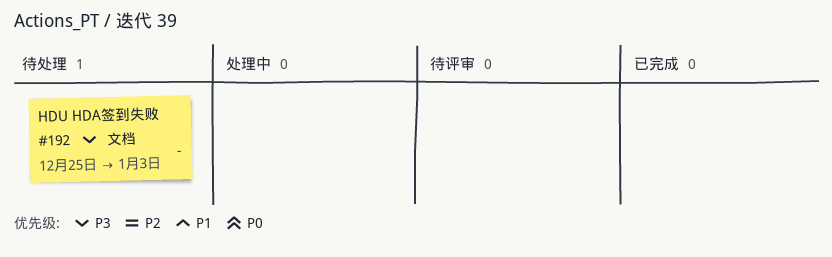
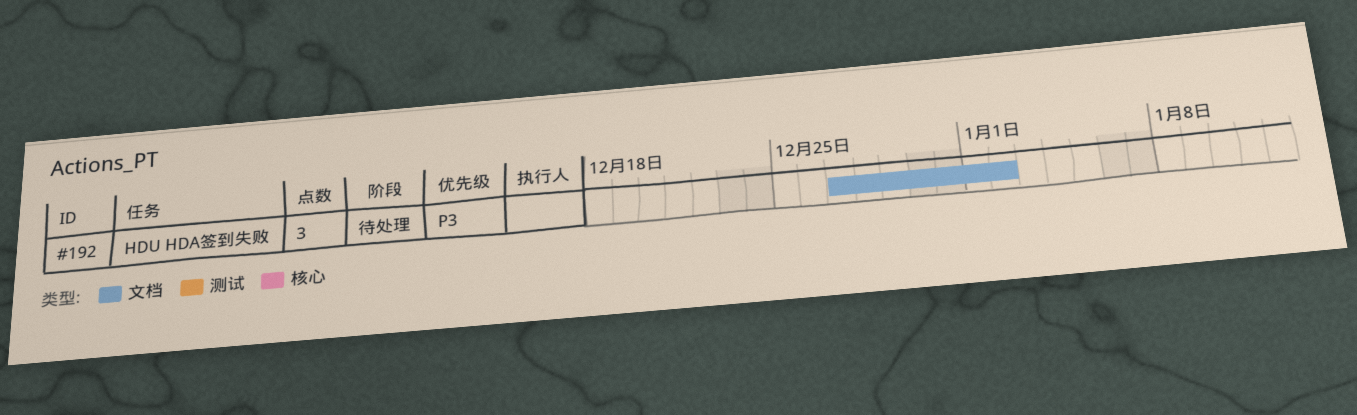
#192, start: Dec 25 -> Dec 27
#192, due: Jan 3 -> Jan 2

